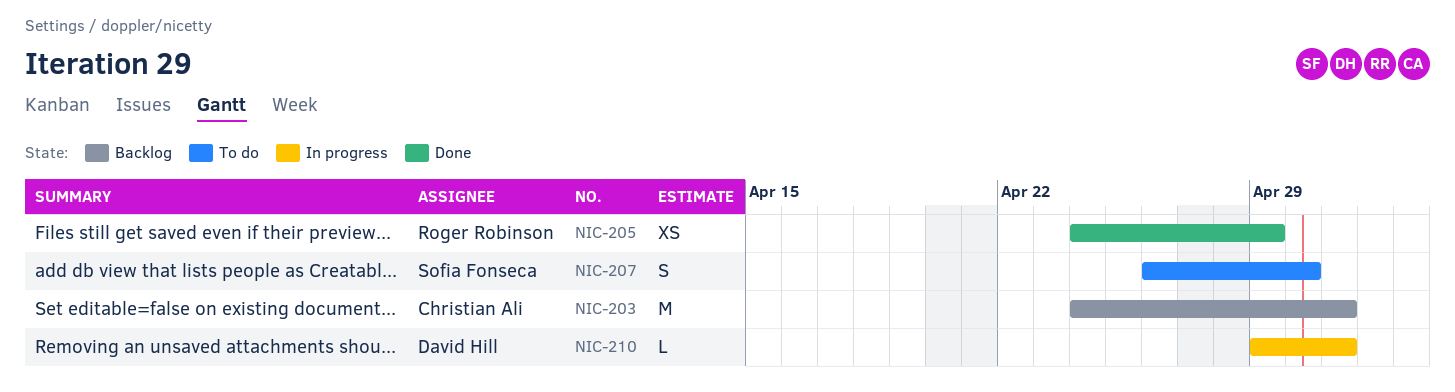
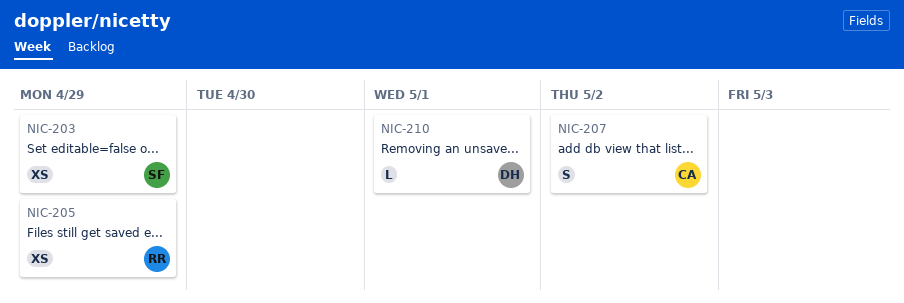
NIC-203, owner: Christian Ali -> Sofia Fonseca
NIC-203, estimate: M -> XS
NIC-203, due: May 1 -> Apr 29
NIC-207, owner: Sofia Fonseca -> Christian Ali
NIC-207, due: Apr 30 -> May 2

